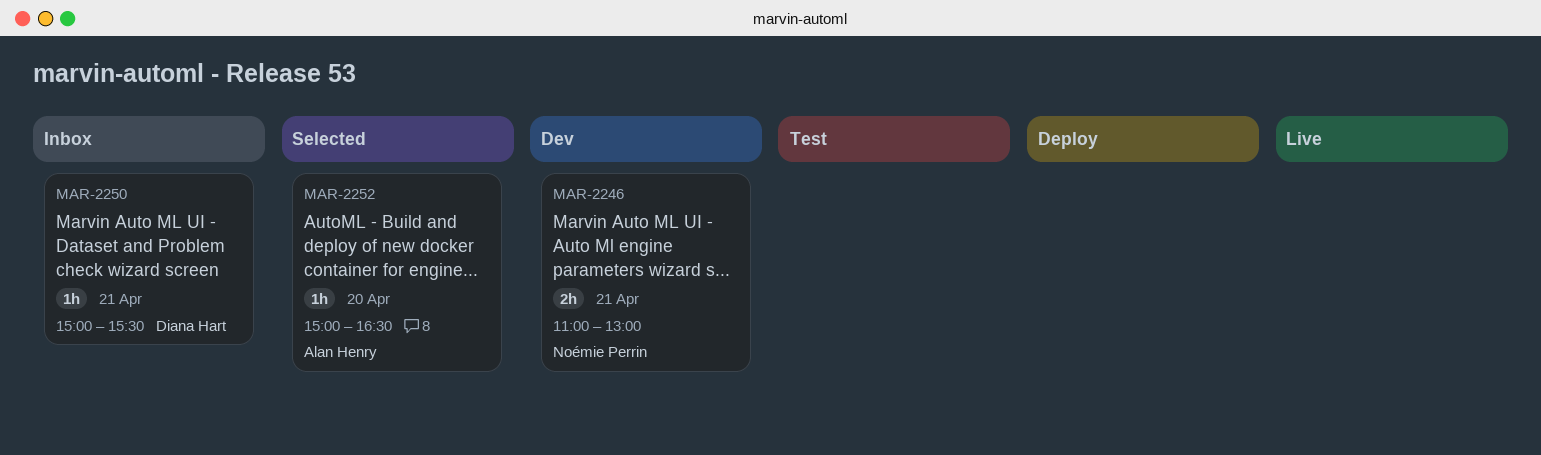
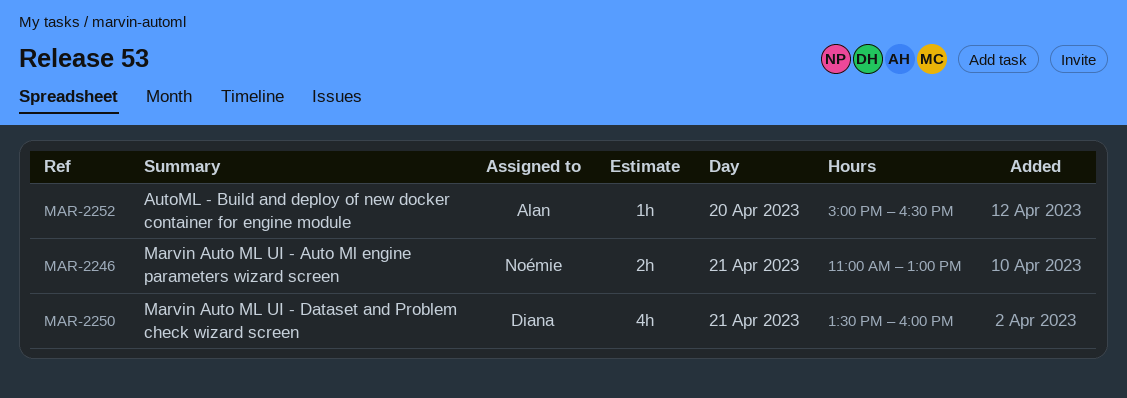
MAR-2250, estimate: 1h -> 4h
MAR-2250, begins: 15:00 -> 13:30
MAR-2250, ends: 15:30 -> 16:00

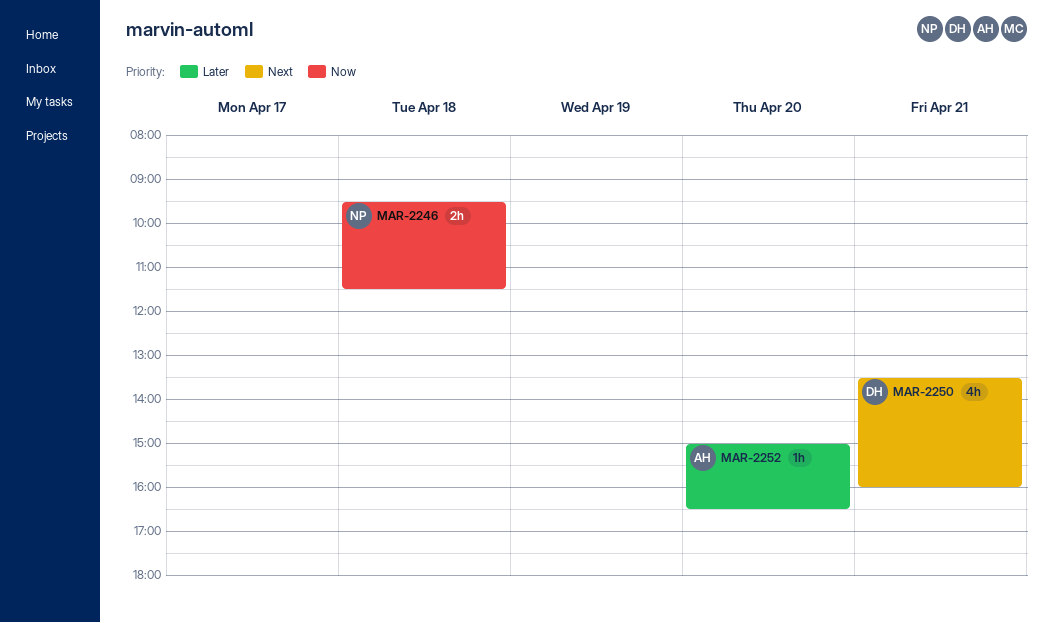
MAR-2246, day: Apr 21 -> Apr 18
MAR-2246, begins: 11:00 -> 09:30
MAR-2246, ends: 13:00 -> 11:30

